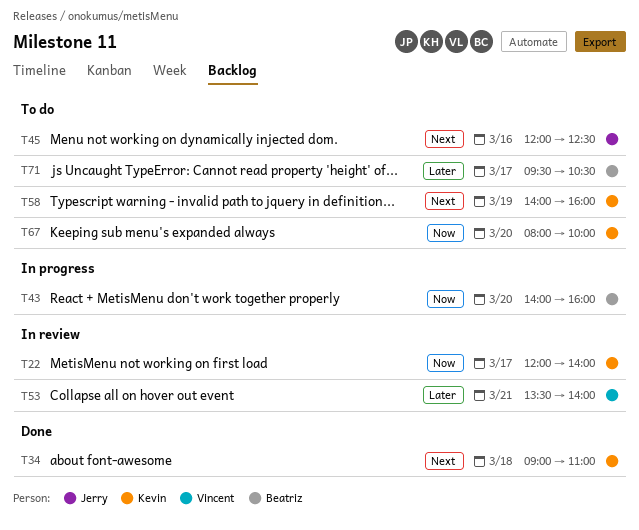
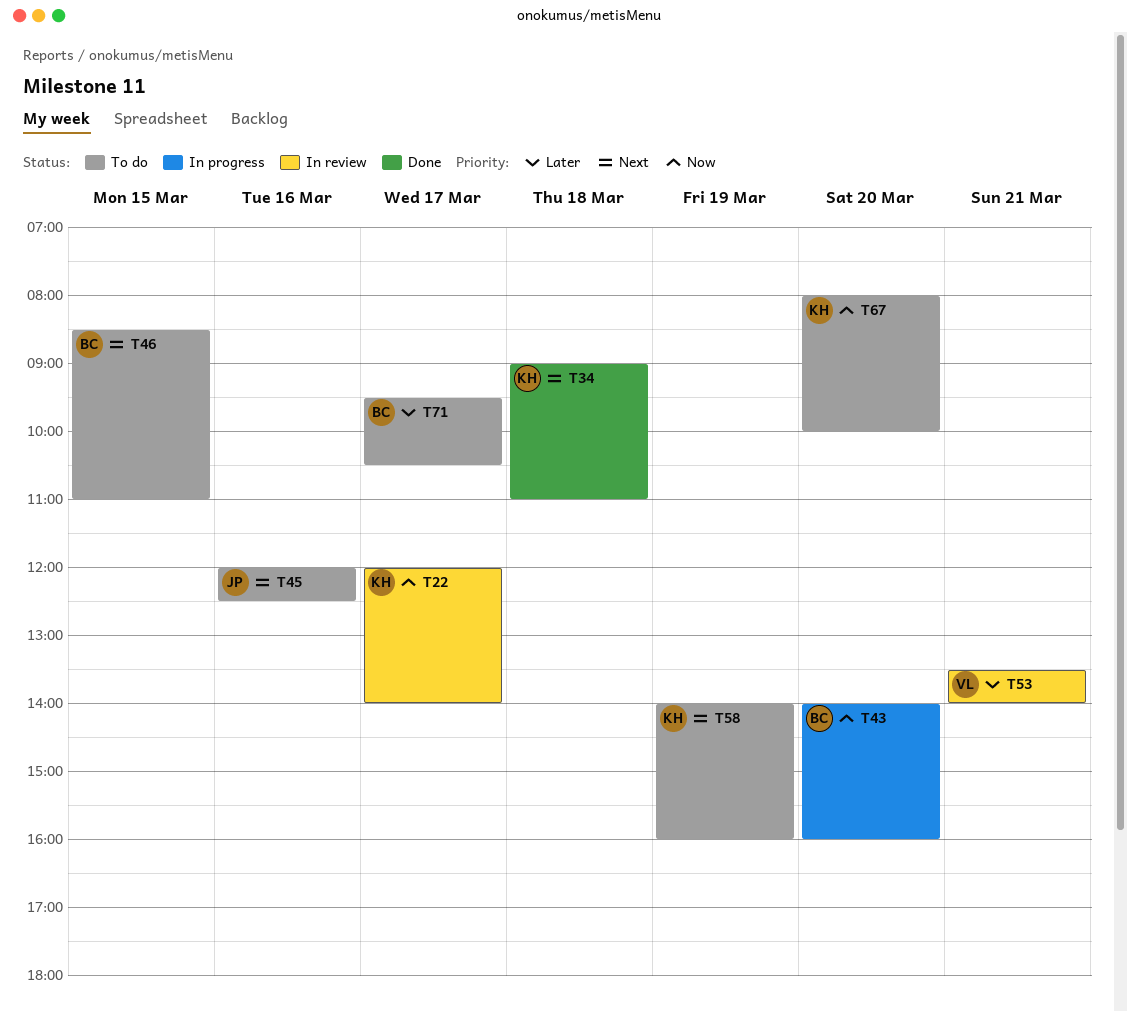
T46: none -> present

